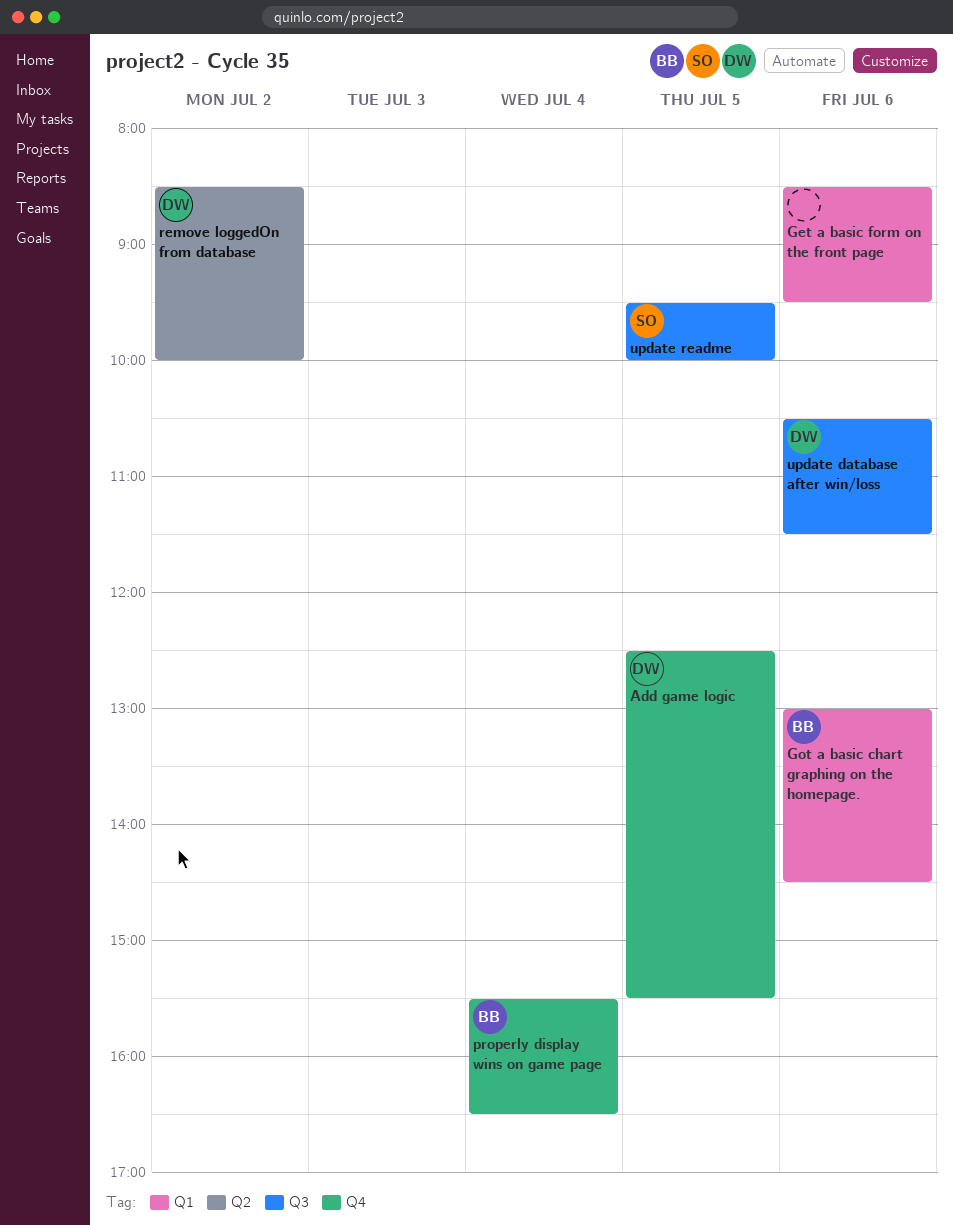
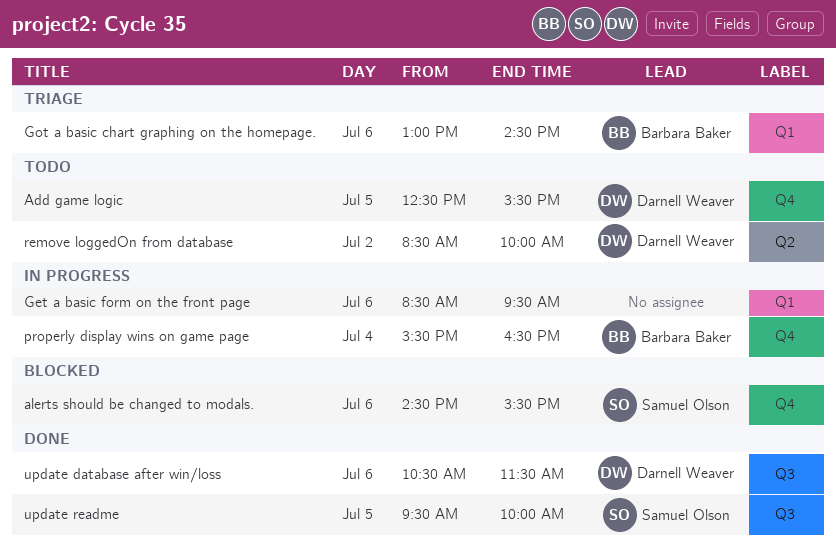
alerts should be changed to modals.: none -> present

